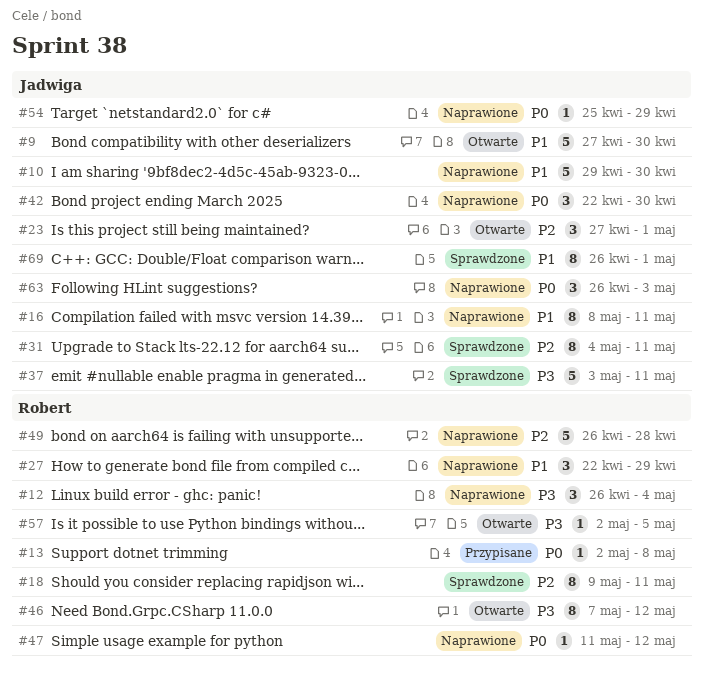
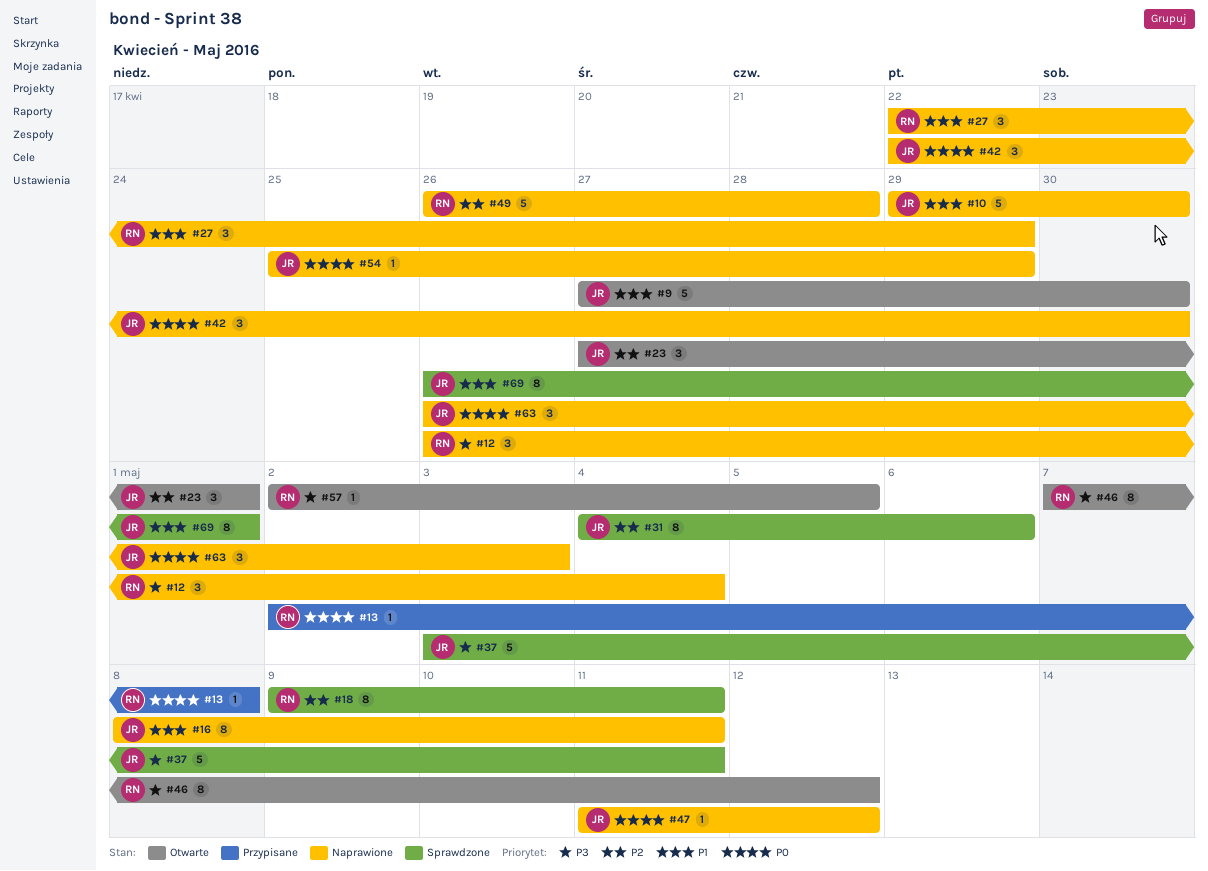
#31, due: May 11 -> May 6
#47, owner: Robert -> Jadwiga

